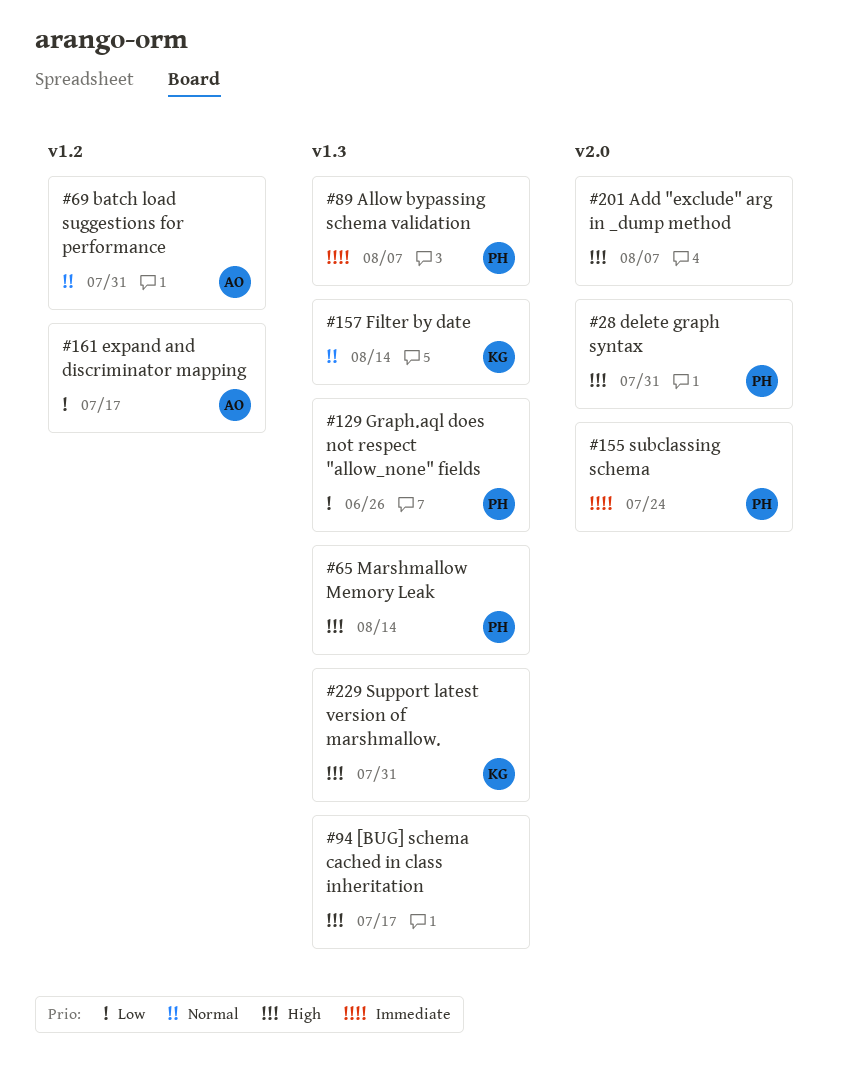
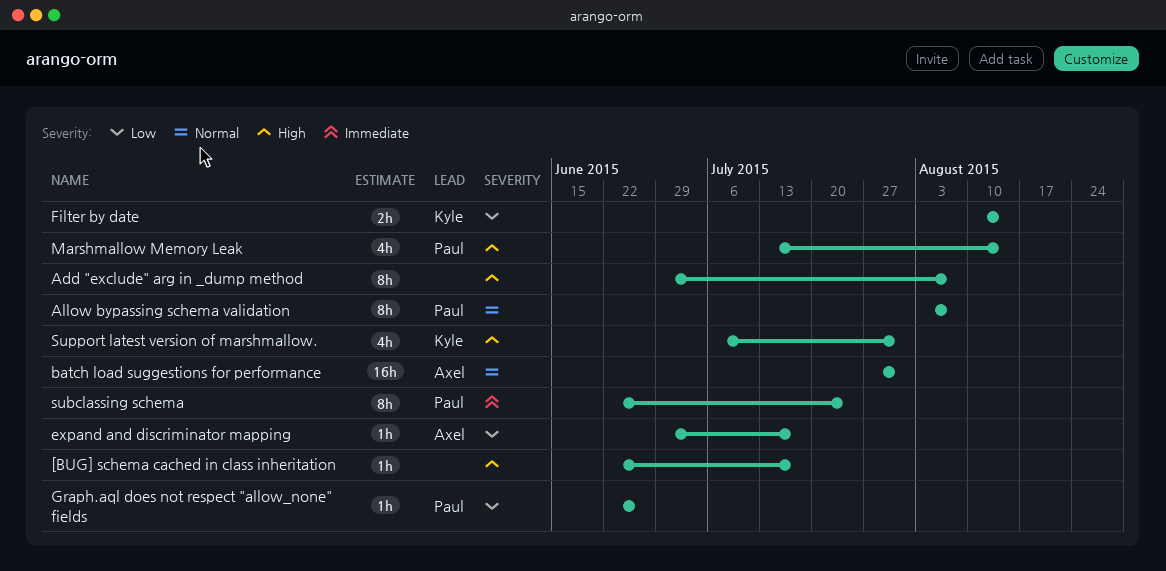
Allow bypassing schema validation, priority: Immediate -> Normal
delete graph syntax: present -> none
Filter by date, priority: Normal -> Low

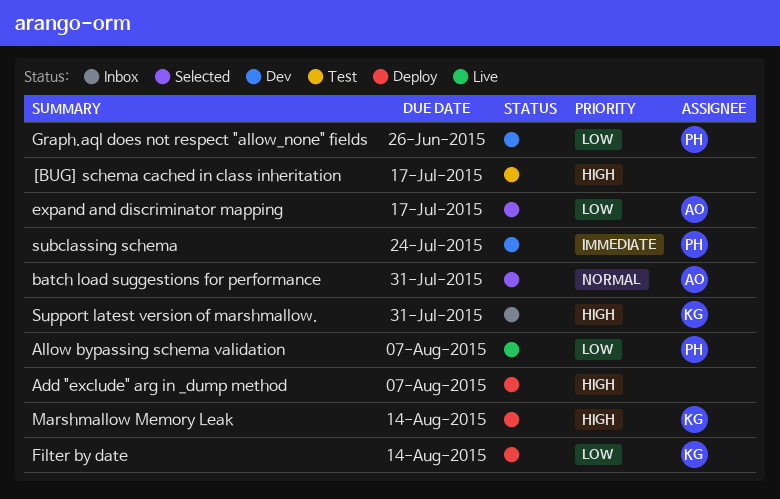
Allow bypassing schema validation, priority: Normal -> Low
Marshmallow Memory Leak, owner: Paul -> Kyle

